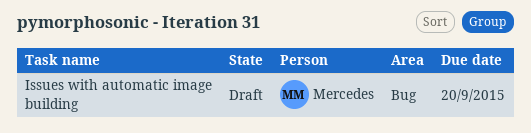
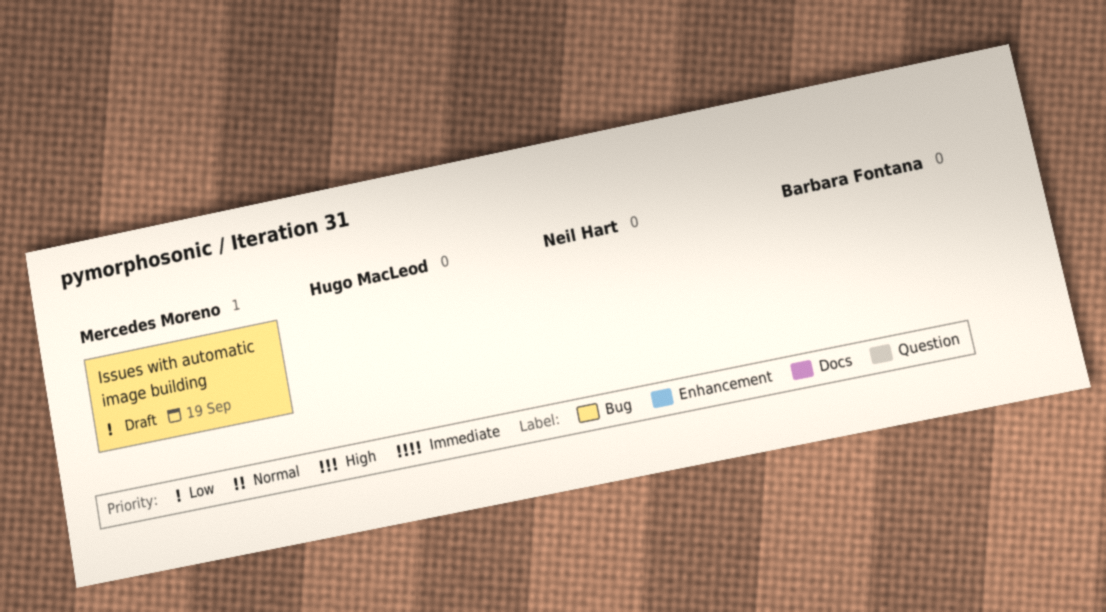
Issues with automatic image building, due: Sep 20 -> Sep 19

